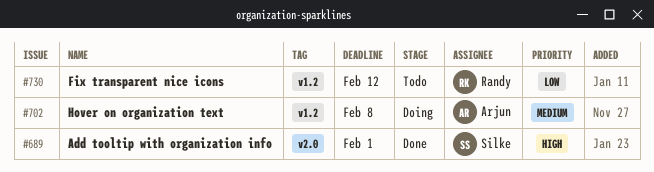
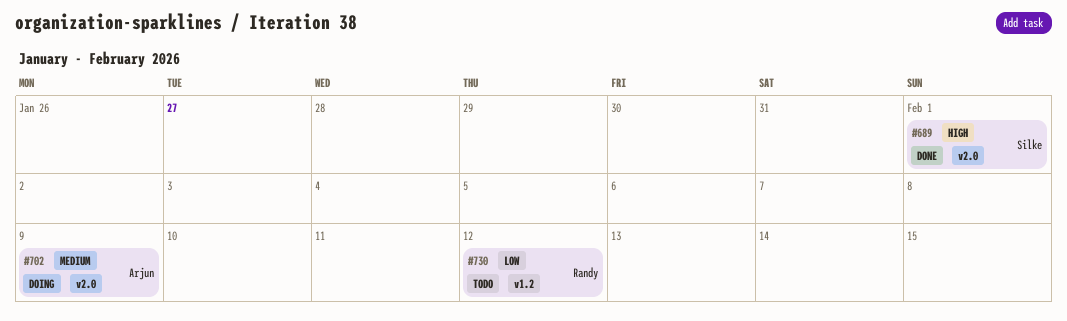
#702, label: v1.2 -> v2.0
#702, due: Feb 8 -> Feb 9

